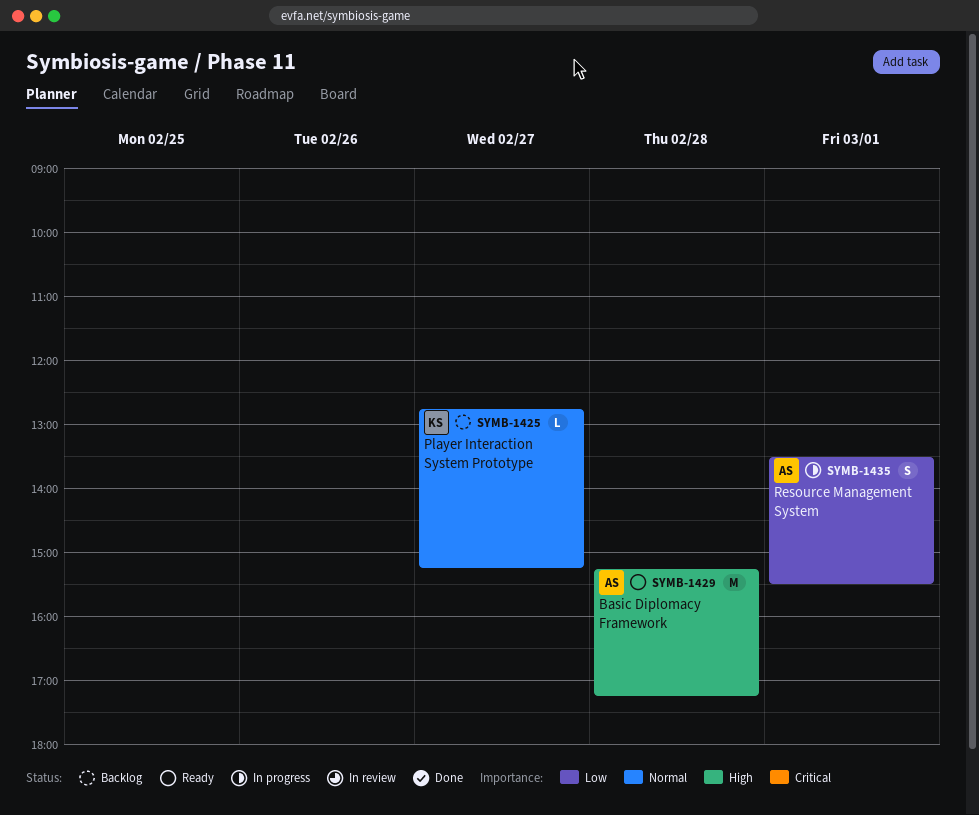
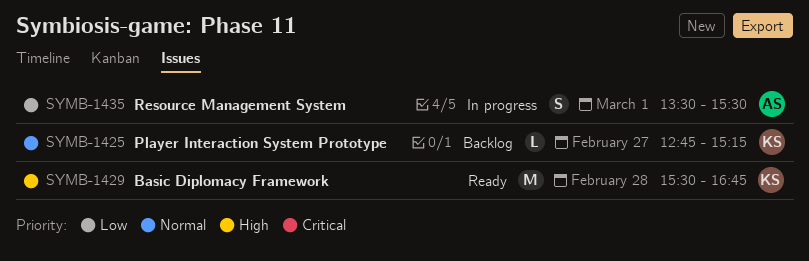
SYMB-1429, owner: AS -> KS
SYMB-1429, begins: 15:15 -> 15:30
SYMB-1429, ends: 17:15 -> 16:45

